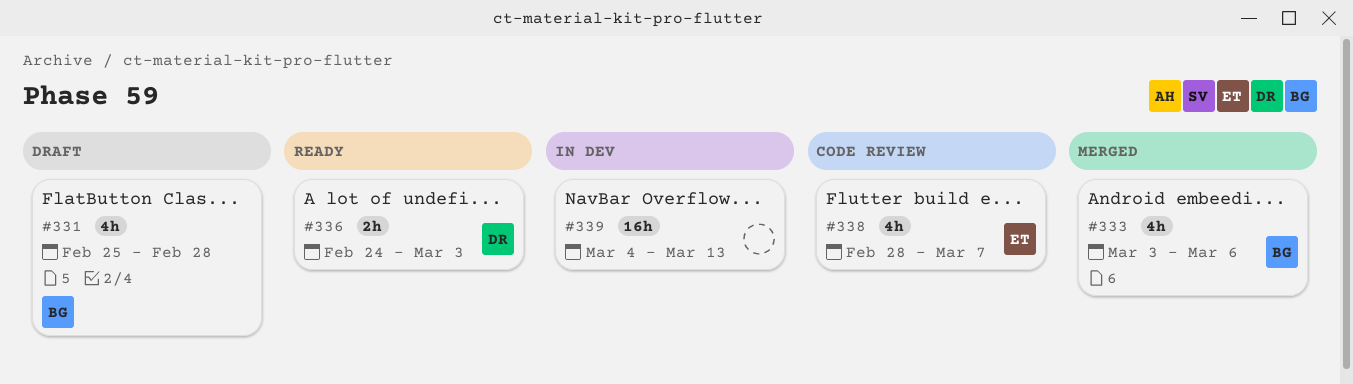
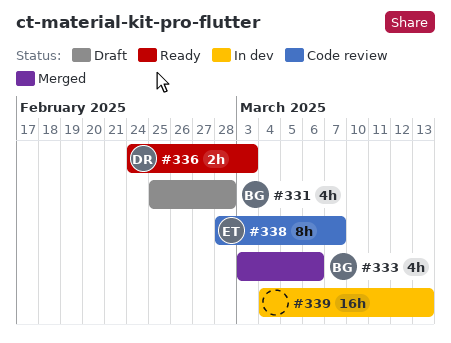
#338, estimate: 4h -> 8h

